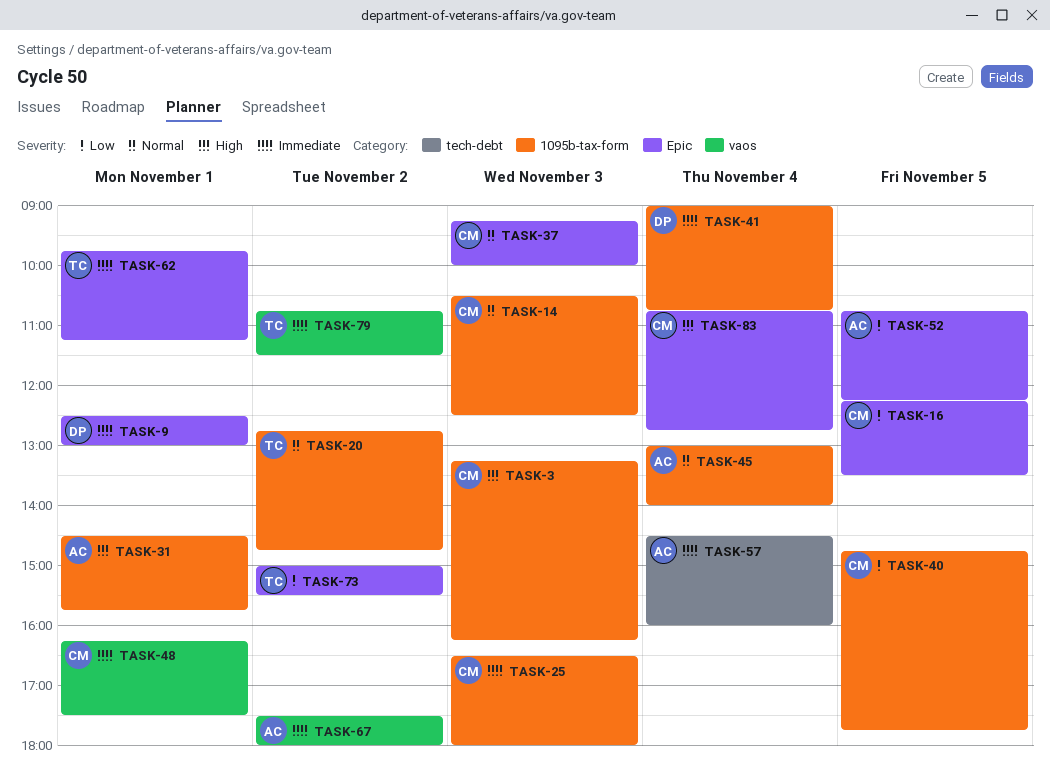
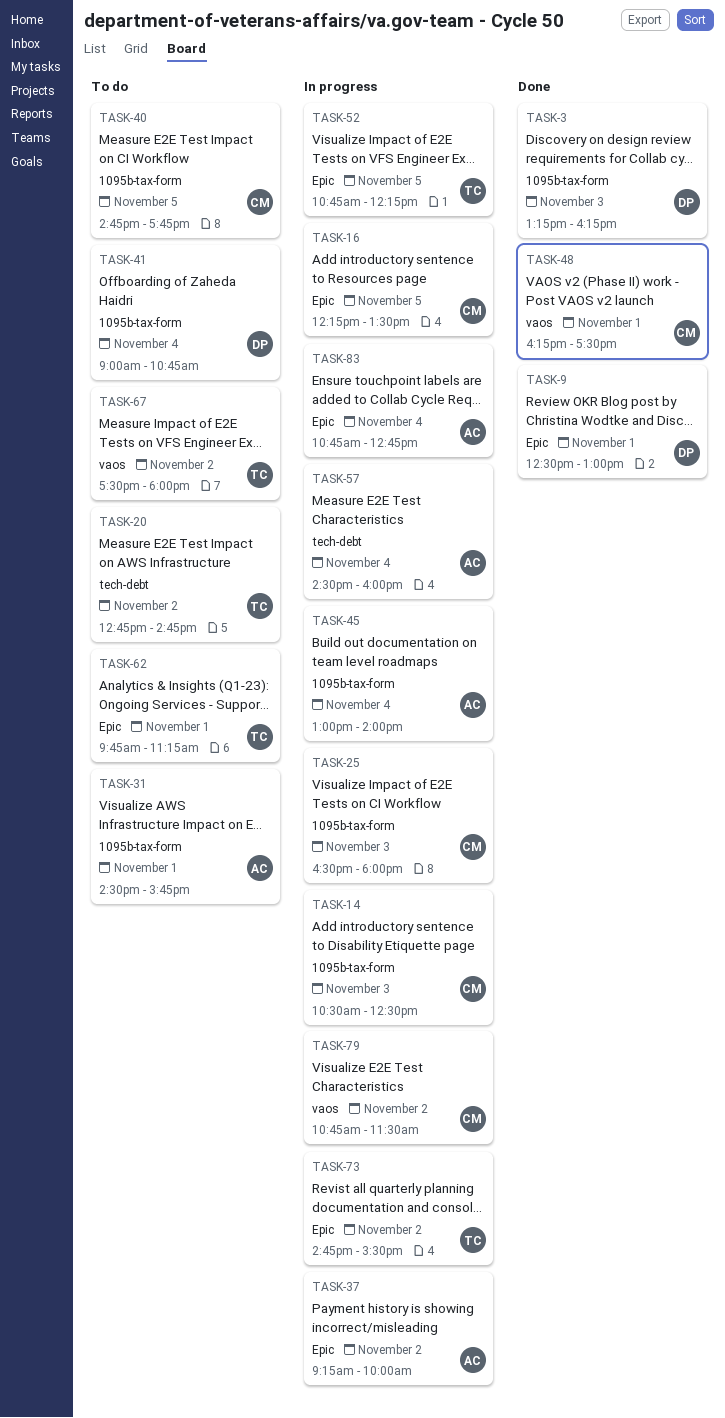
TASK-3, owner: CM -> DP
TASK-20, label: 1095b-tax-form -> tech-debt
TASK-37, owner: CM -> AC
TASK-37, day: Nov 3 -> Nov 2
TASK-52, owner: AC -> TC
TASK-67, owner: AC -> TC
TASK-73, begins: 15:00 -> 14:45
TASK-79, owner: TC -> CM
TASK-83, owner: CM -> AC

